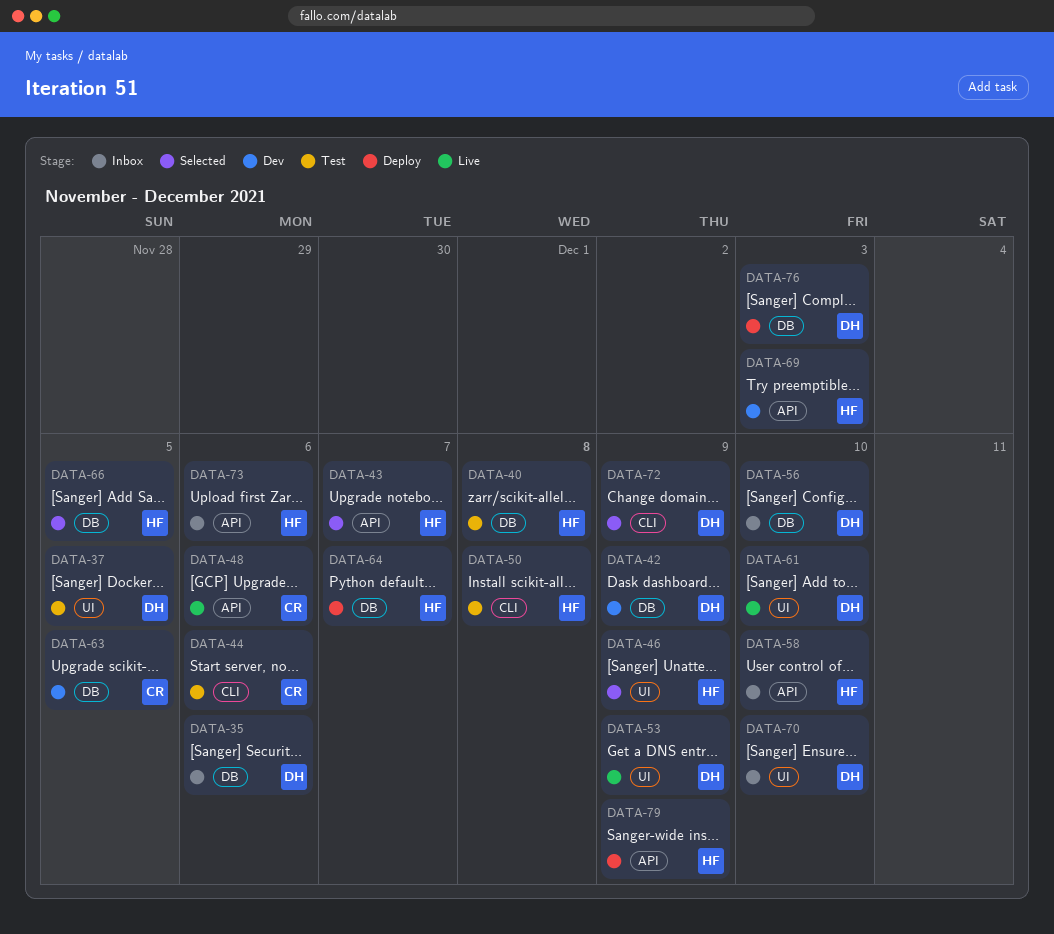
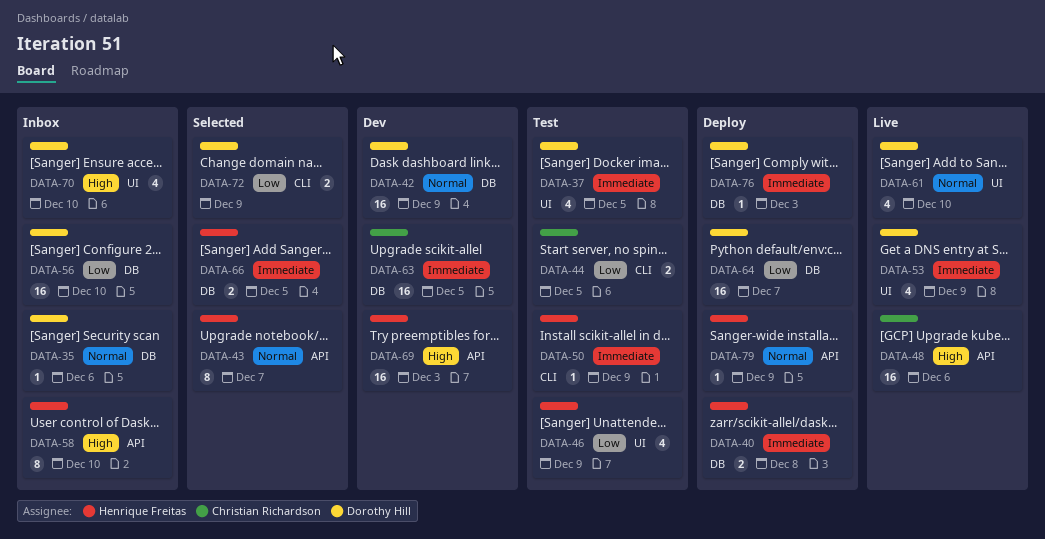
DATA-40, status: Test -> Deploy
DATA-44, due: Dec 6 -> Dec 5
DATA-46, status: Selected -> Test
DATA-50, due: Dec 8 -> Dec 9
DATA-64, owner: Henrique Freitas -> Dorothy Hill
DATA-73: present -> none

